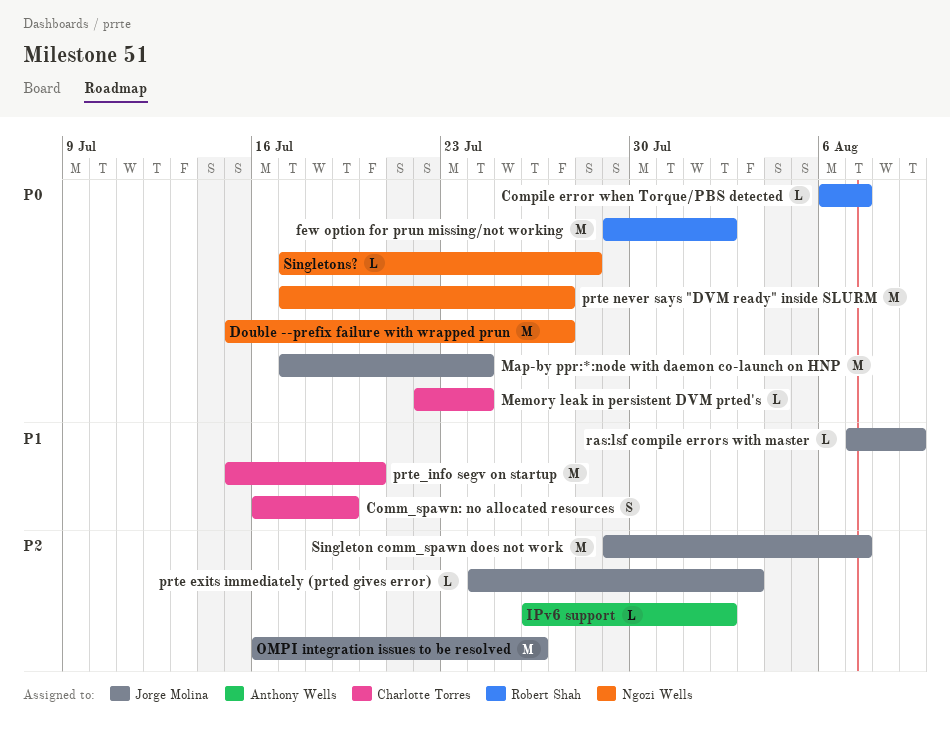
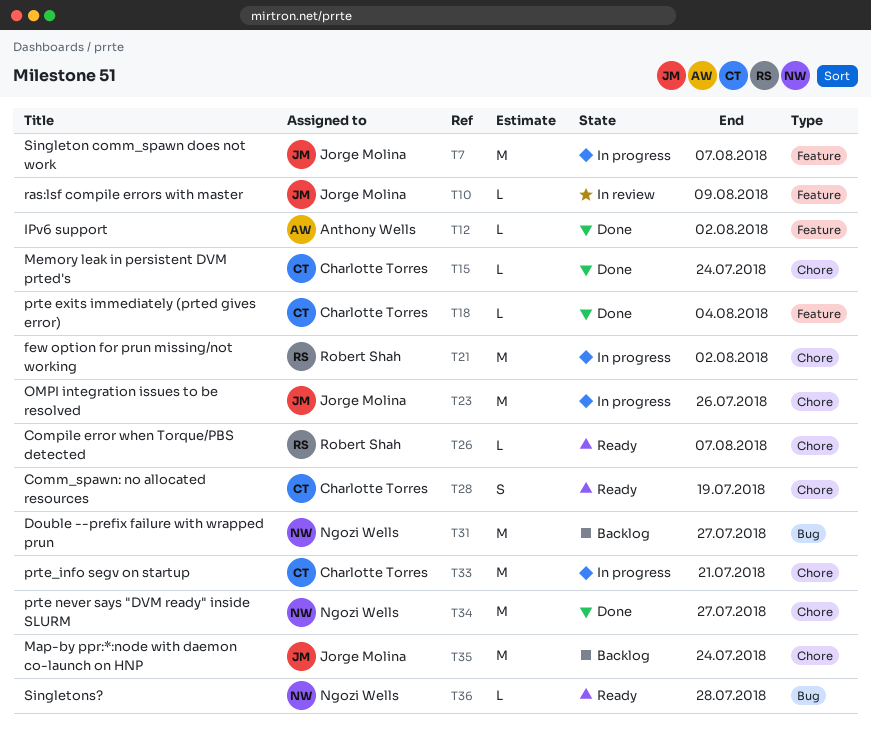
prte exits immediately (prted gives error), owner: Jorge Molina -> Charlotte Torres
prte exits immediately (prted gives error), due: Aug 3 -> Aug 4
prte_info segv on startup, due: Jul 20 -> Jul 21

